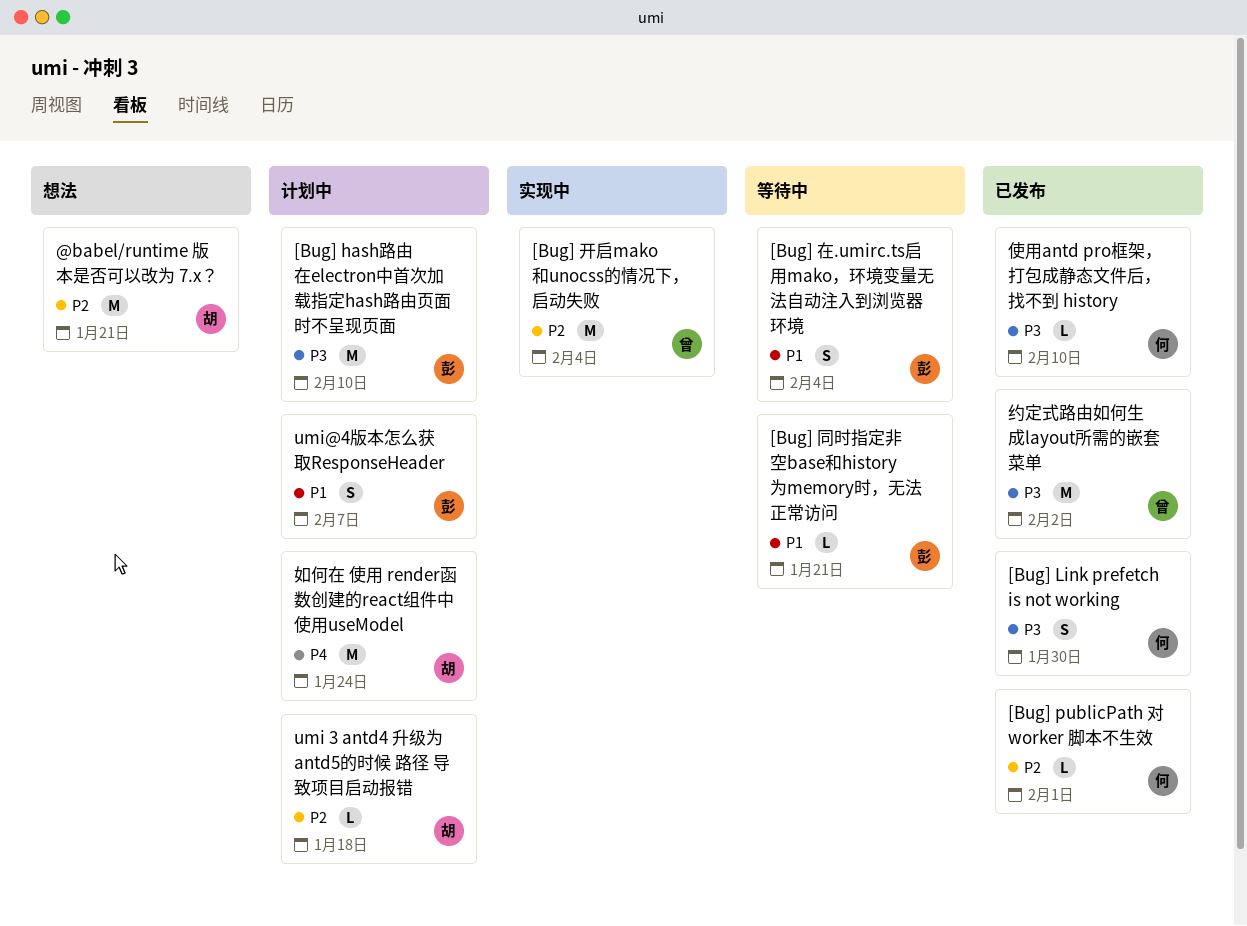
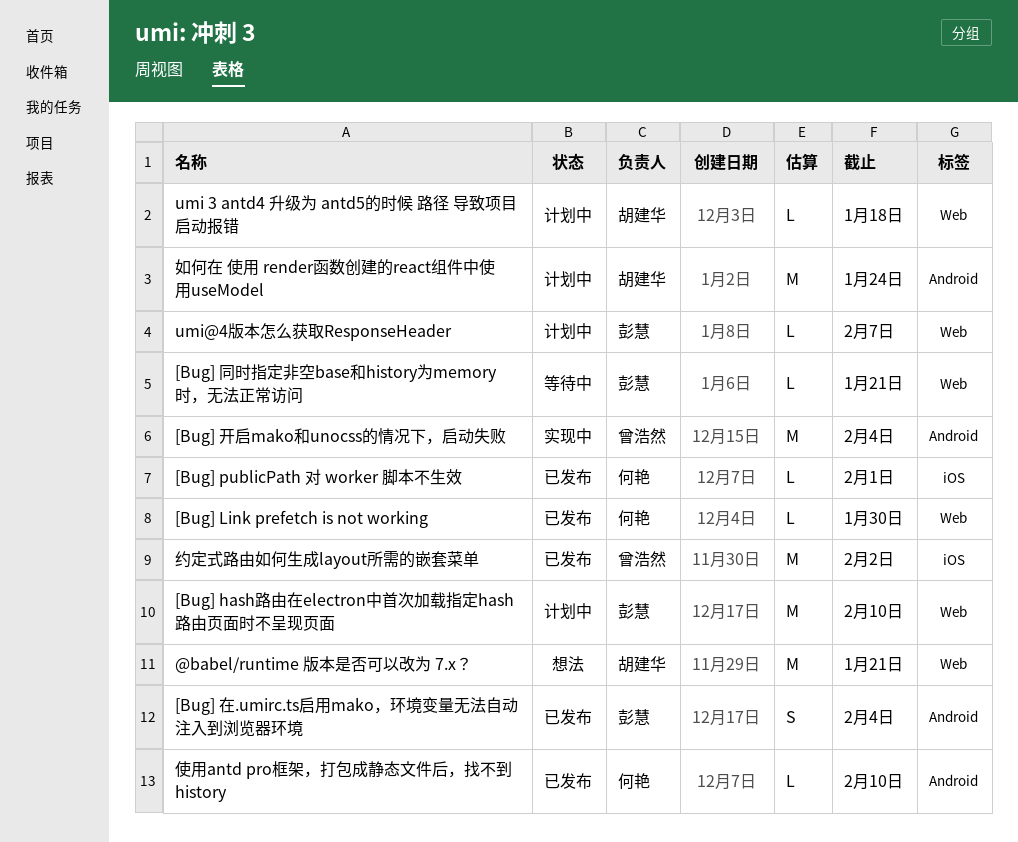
[Bug] Link prefetch is not working, estimate: S -> L
[Bug] 在.umirc.ts启用mako，环境变量无法自动注入到浏览器环境, status: 等待中 -> 已发布
umi@4版本怎么获取ResponseHeader, estimate: S -> L

